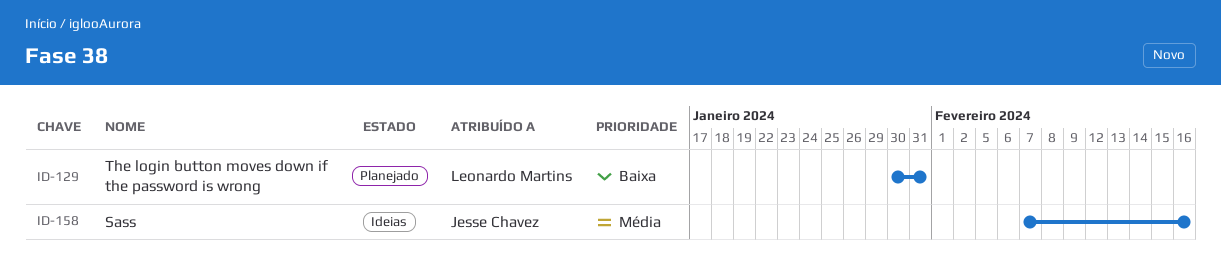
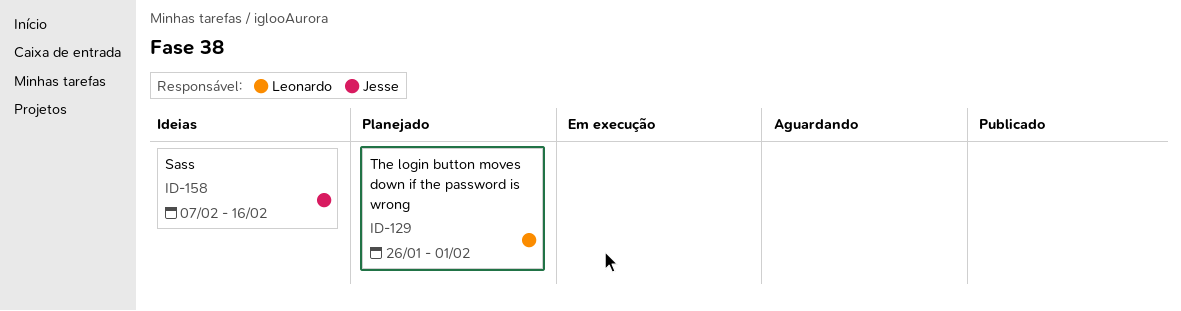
ID-129, start: Jan 30 -> Jan 26
ID-129, due: Jan 31 -> Feb 1

